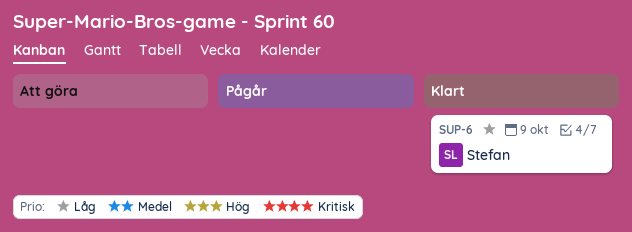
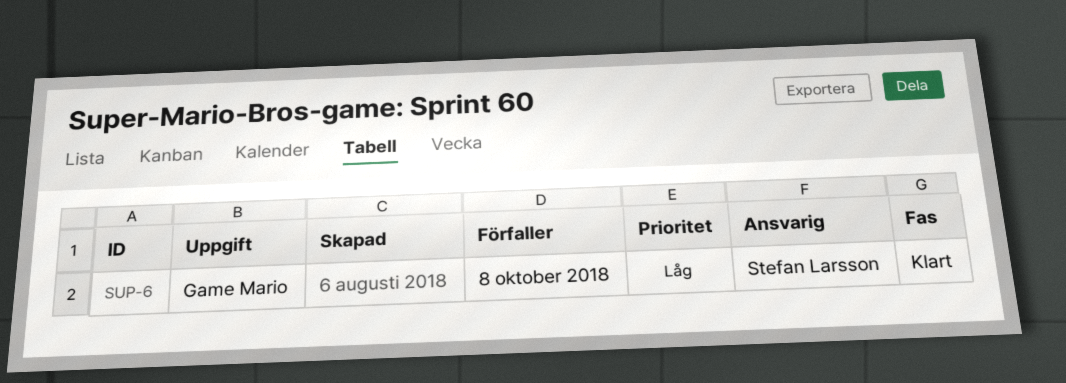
SUP-6, due: Oct 9 -> Oct 8

